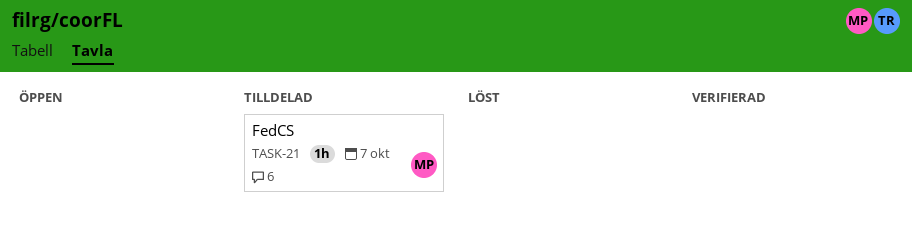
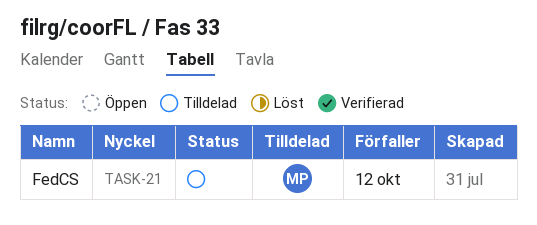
TASK-21, due: Oct 7 -> Oct 12

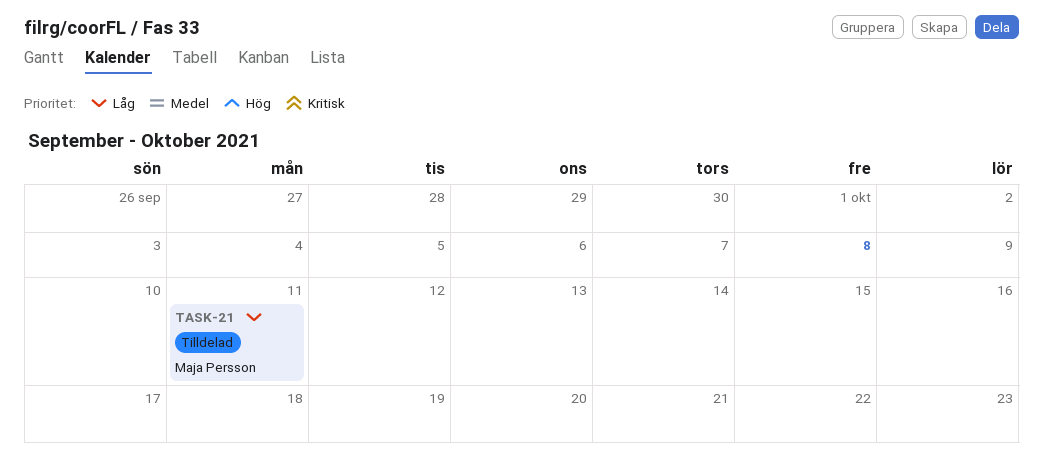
TASK-21, due: Oct 12 -> Oct 11

